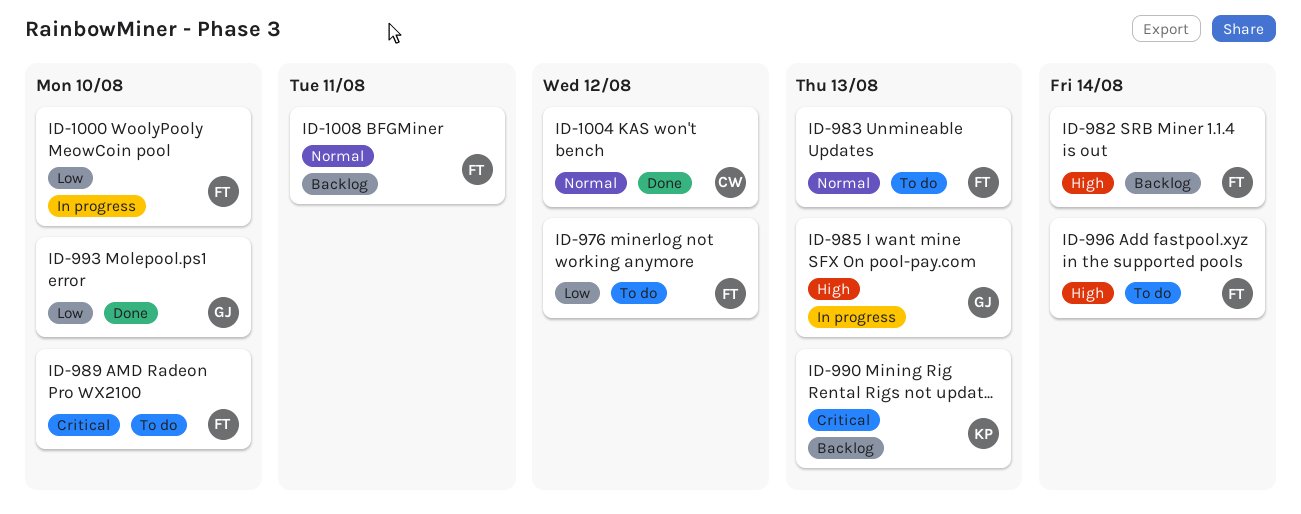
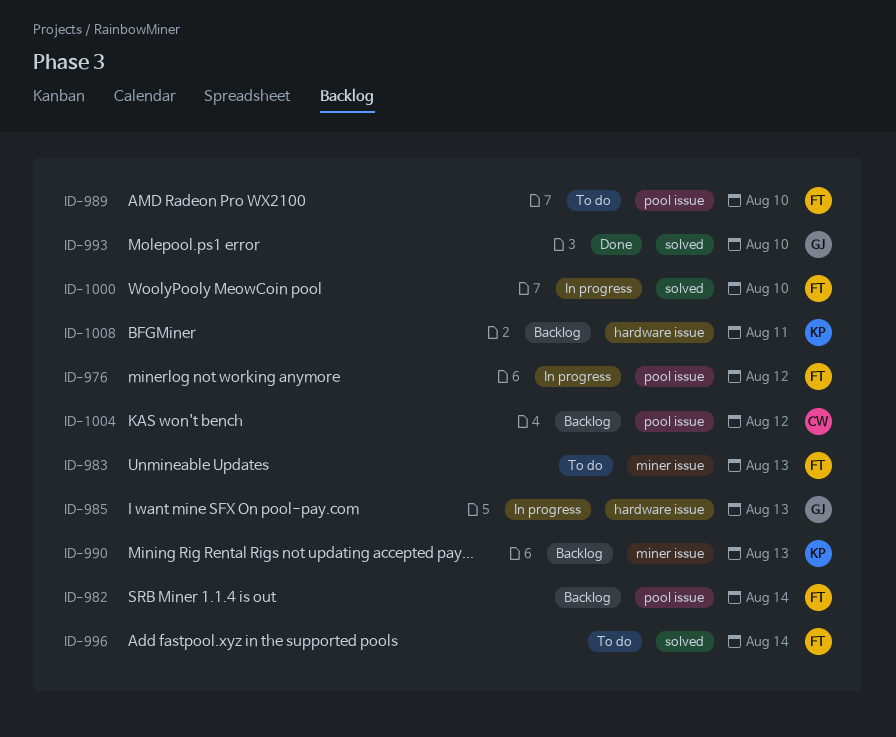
ID-976, status: To do -> In progress
ID-1004, status: Done -> Backlog
ID-1008, owner: FT -> KP

